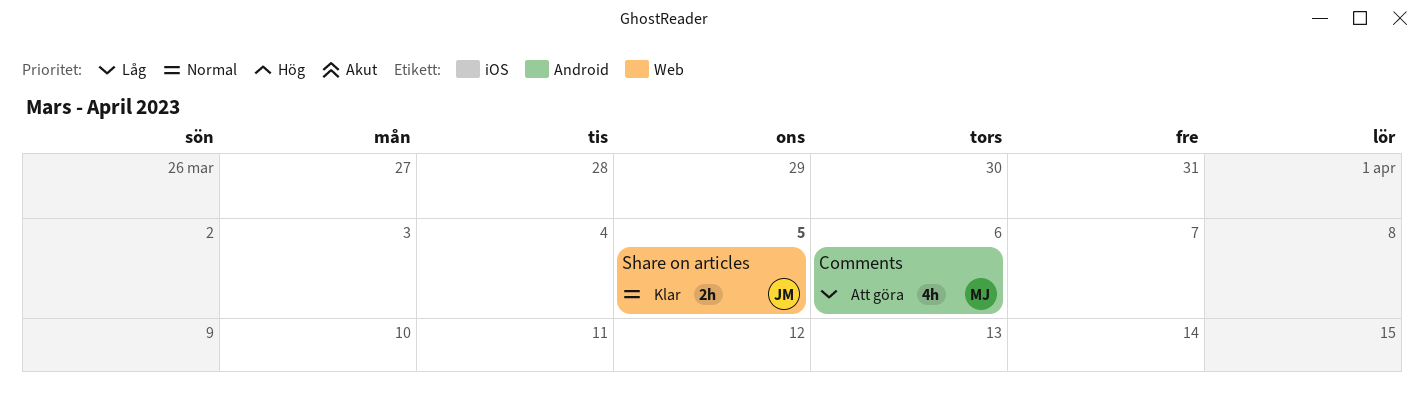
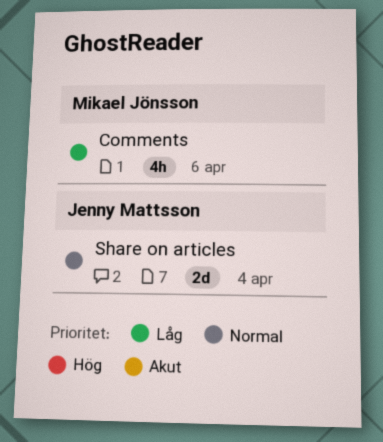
Share on articles, estimate: 2h -> 2d
Share on articles, due: Apr 5 -> Apr 4

